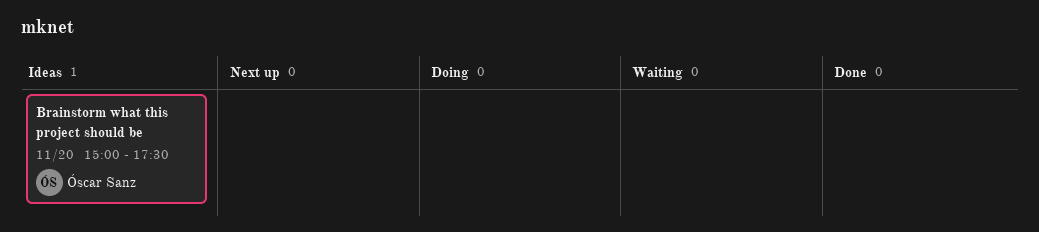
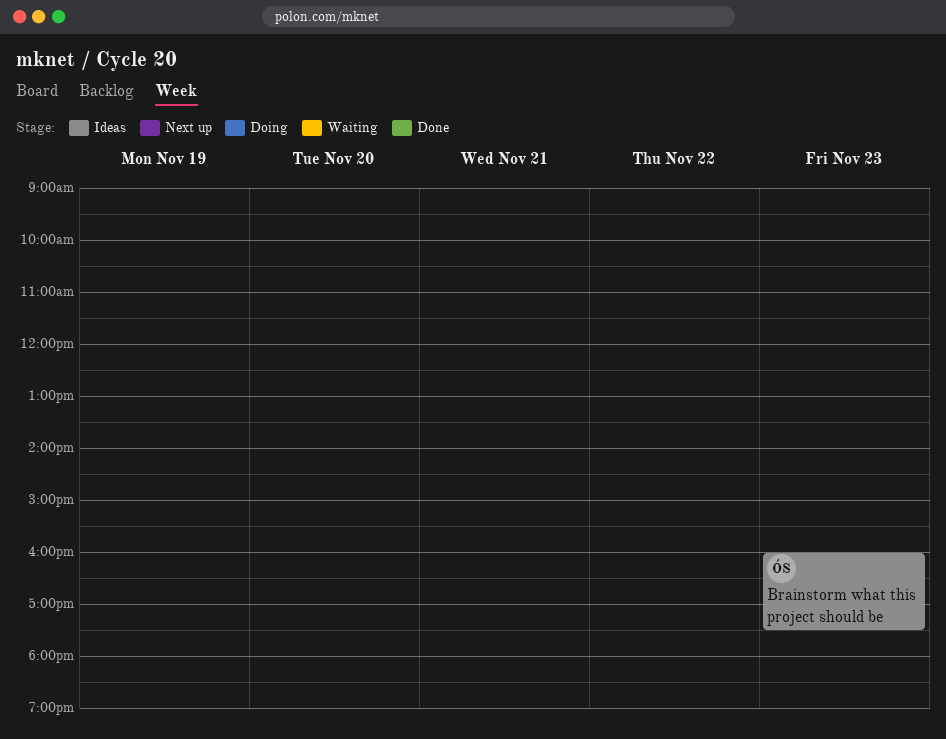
Brainstorm what this project should be, day: Nov 20 -> Nov 23
Brainstorm what this project should be, begins: 15:00 -> 16:00

